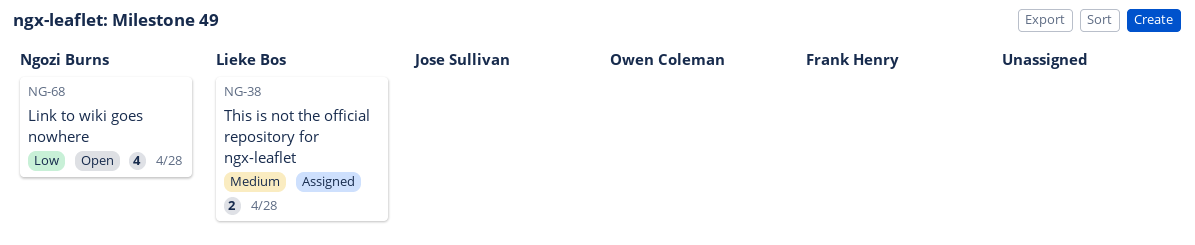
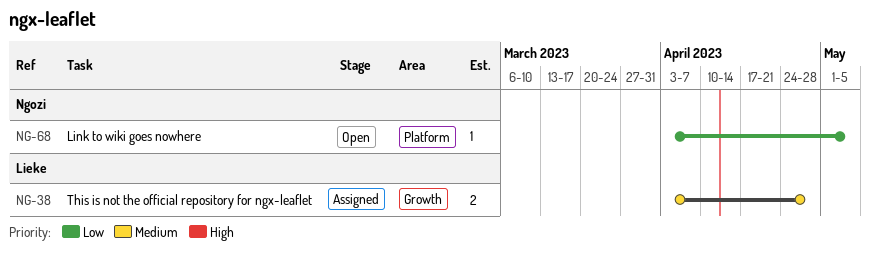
NG-68, estimate: 4 -> 1
NG-68, due: Apr 28 -> May 5

